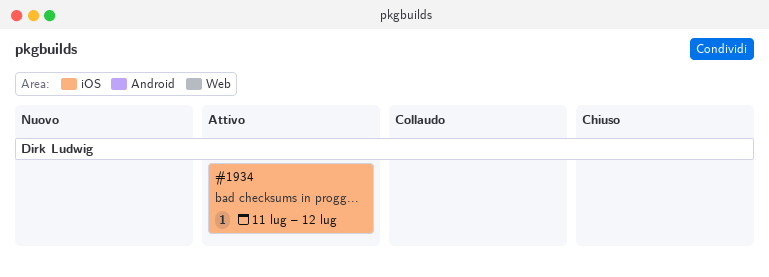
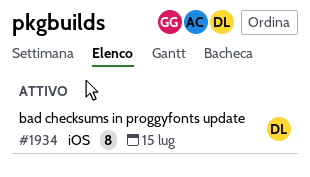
#1934, estimate: 1 -> 8
#1934, due: Jul 12 -> Jul 15

